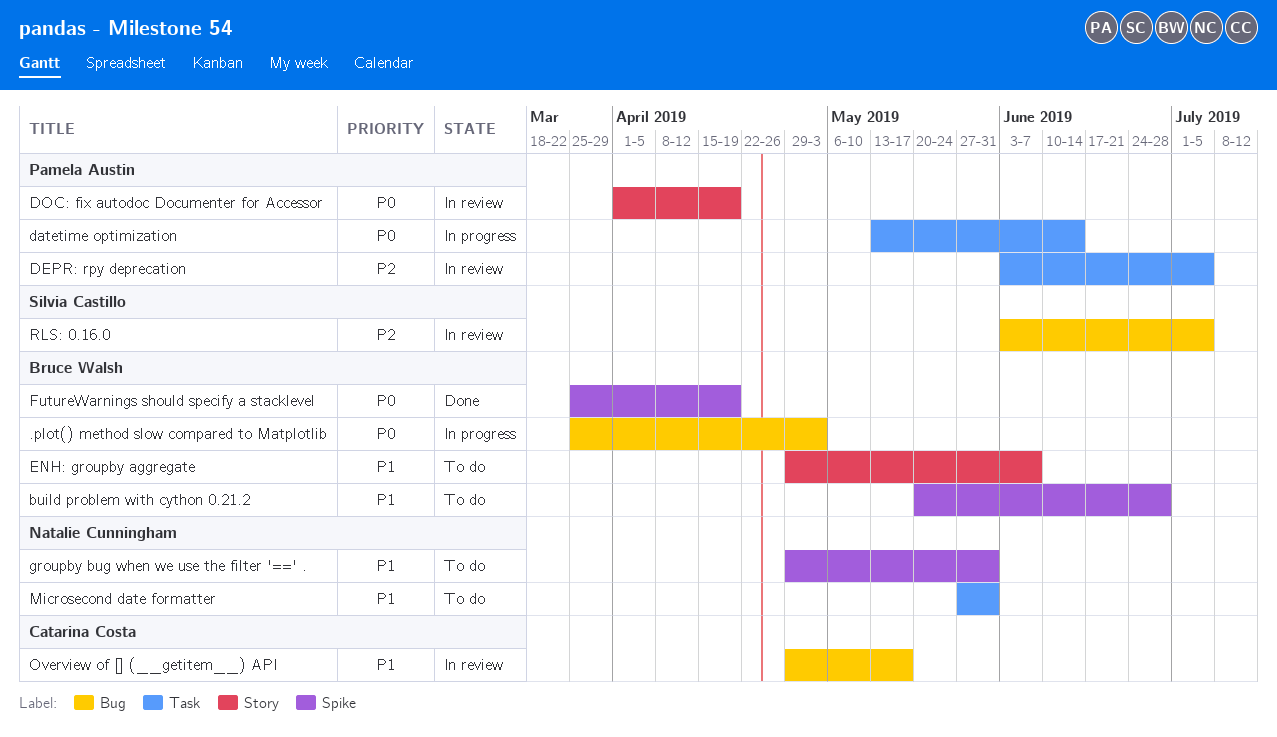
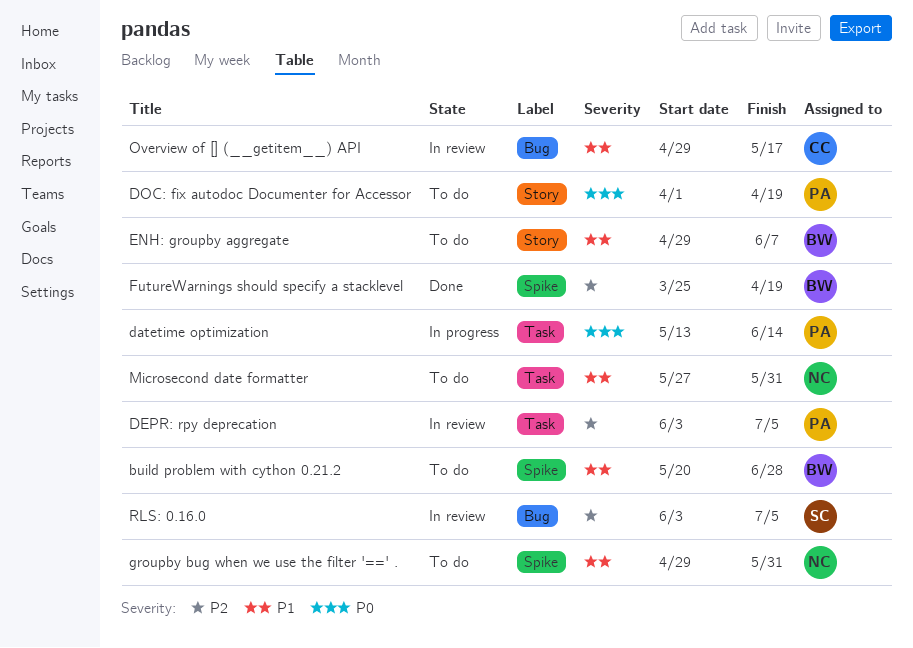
.plot() method slow compared to Matplotlib: present -> none
DOC: fix autodoc Documenter for Accessor, status: In review -> To do
FutureWarnings should specify a stacklevel, priority: P0 -> P2

